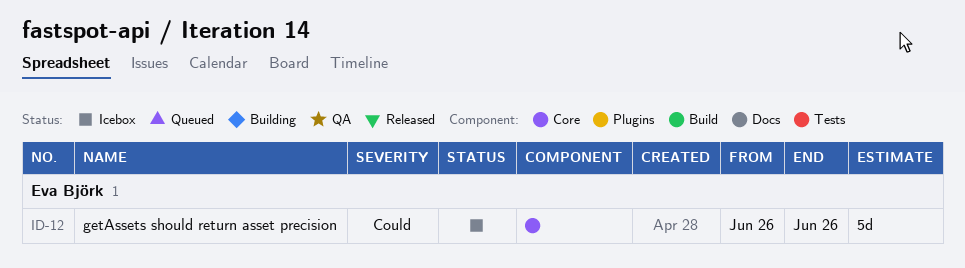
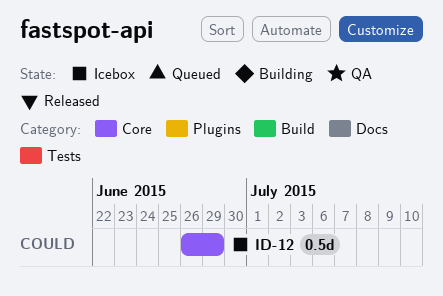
ID-12, estimate: 5d -> 0.5d
ID-12, due: Jun 26 -> Jun 29

